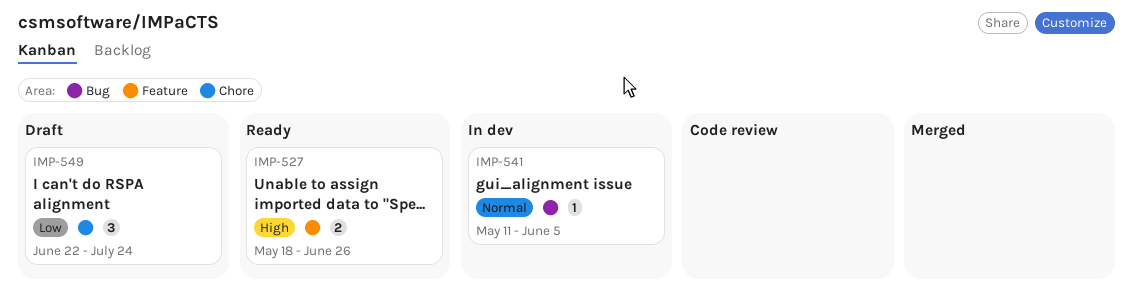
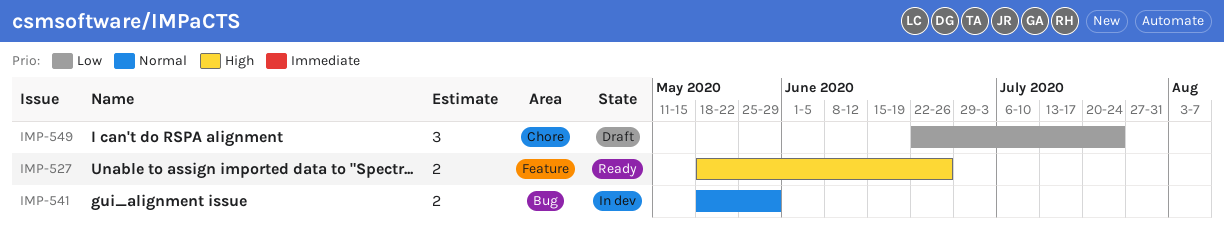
IMP-541, estimate: 1 -> 2
IMP-541, start: May 11 -> May 18
IMP-541, due: Jun 5 -> May 29

